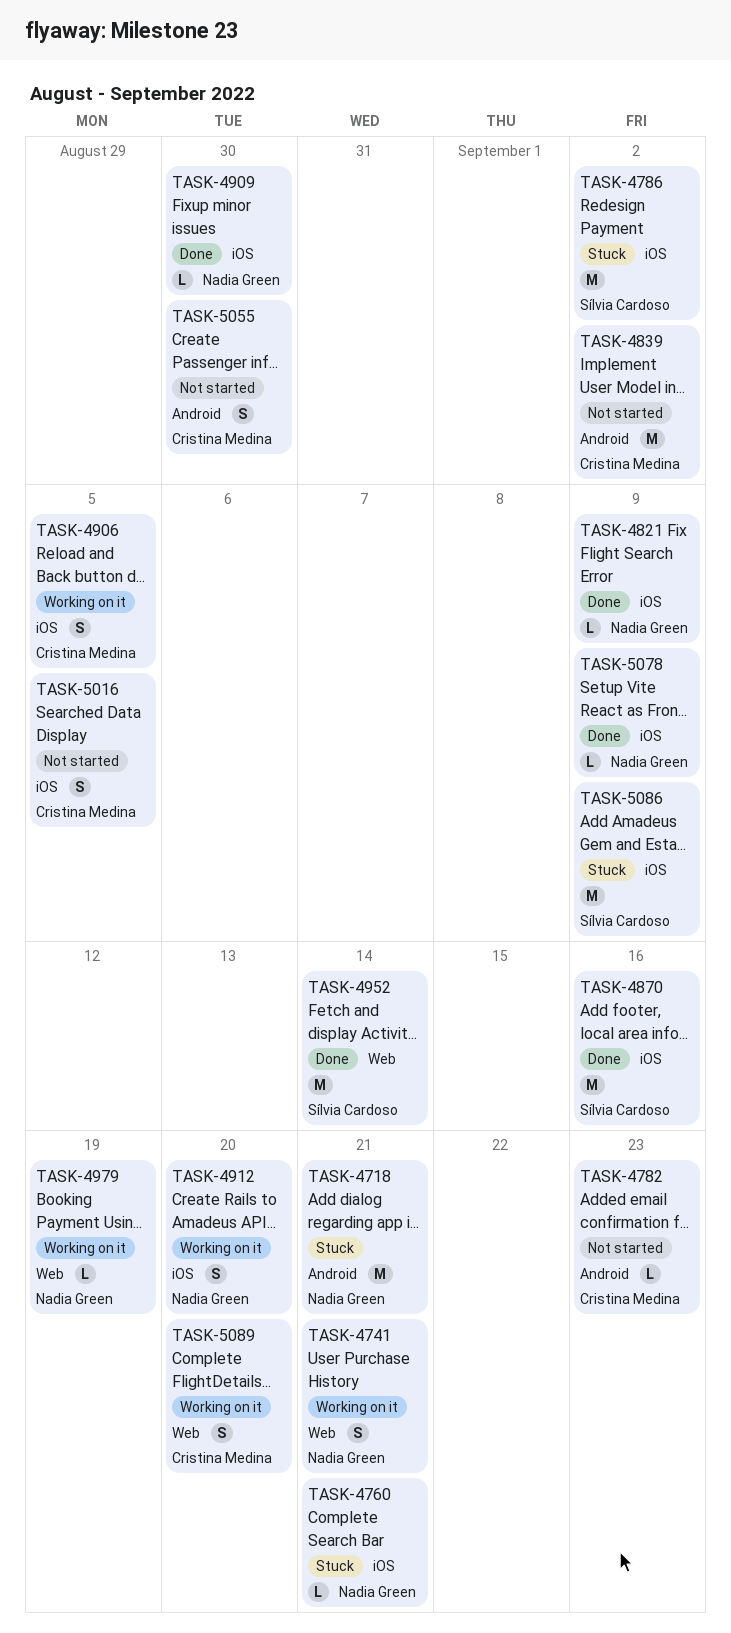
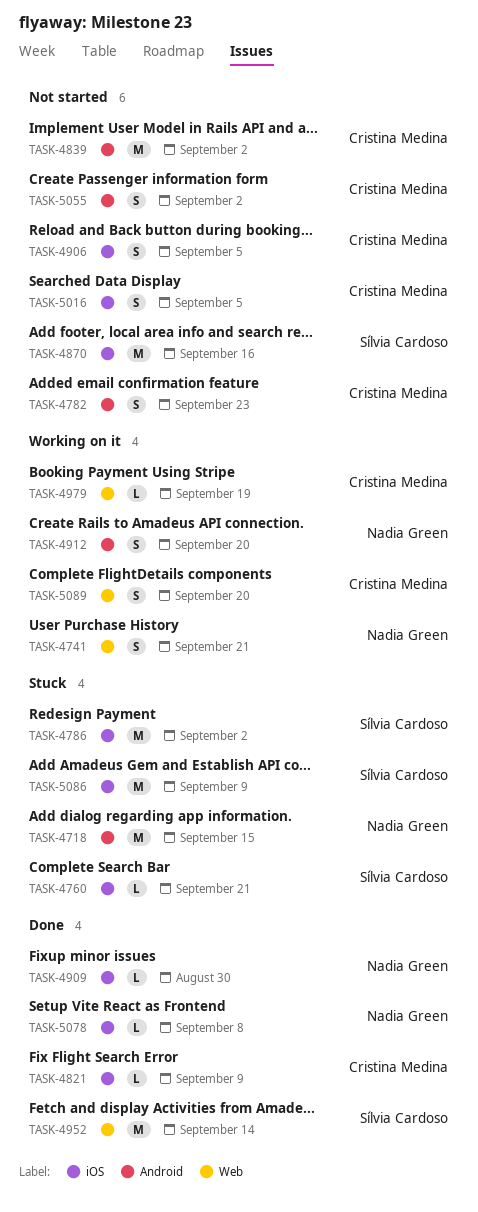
TASK-4718, due: Sep 21 -> Sep 15
TASK-4760, owner: Nadia Green -> Sílvia Cardoso
TASK-4782, estimate: L -> S
TASK-4821, owner: Nadia Green -> Cristina Medina
TASK-4870, status: Done -> Not started
TASK-4906, status: Working on it -> Not started
TASK-4912, label: iOS -> Android
TASK-4979, owner: Nadia Green -> Cristina Medina
TASK-5055, due: Aug 30 -> Sep 2
TASK-5078, due: Sep 9 -> Sep 8

